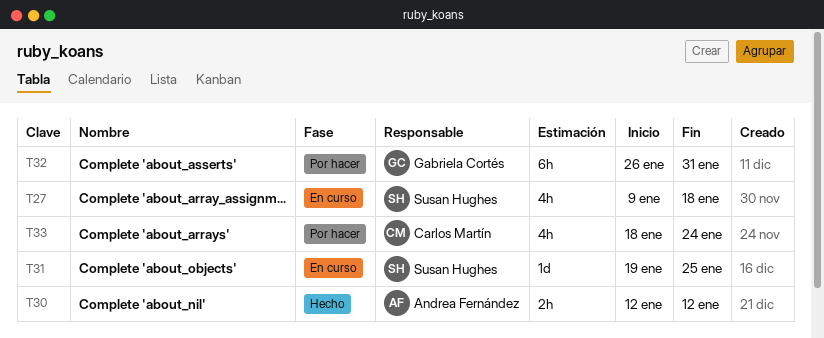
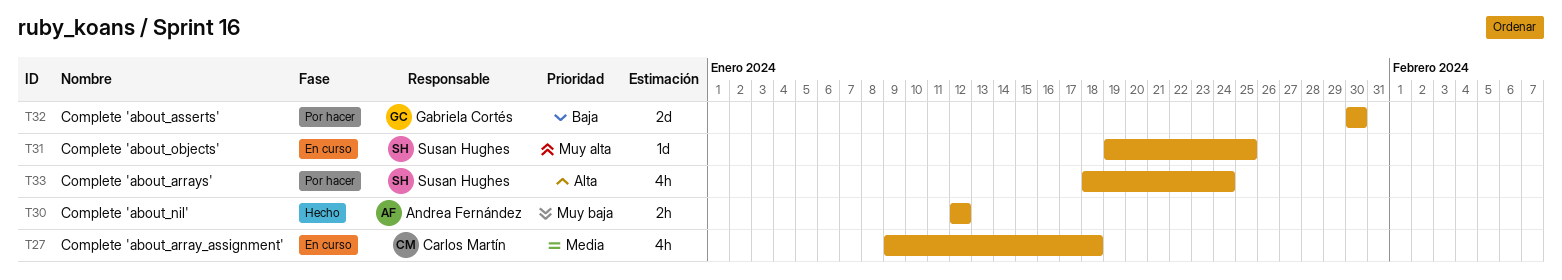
T27, owner: Susan Hughes -> Carlos Martín
T32, estimate: 6h -> 2d
T32, start: Jan 26 -> Jan 30
T32, due: Jan 31 -> Jan 30
T33, owner: Carlos Martín -> Susan Hughes

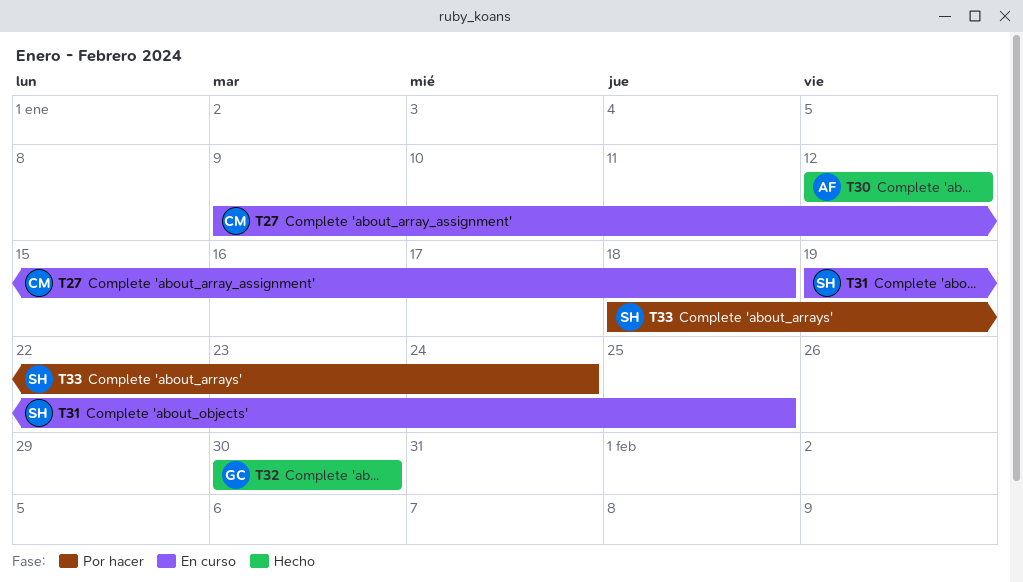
T32, status: Por hacer -> Hecho

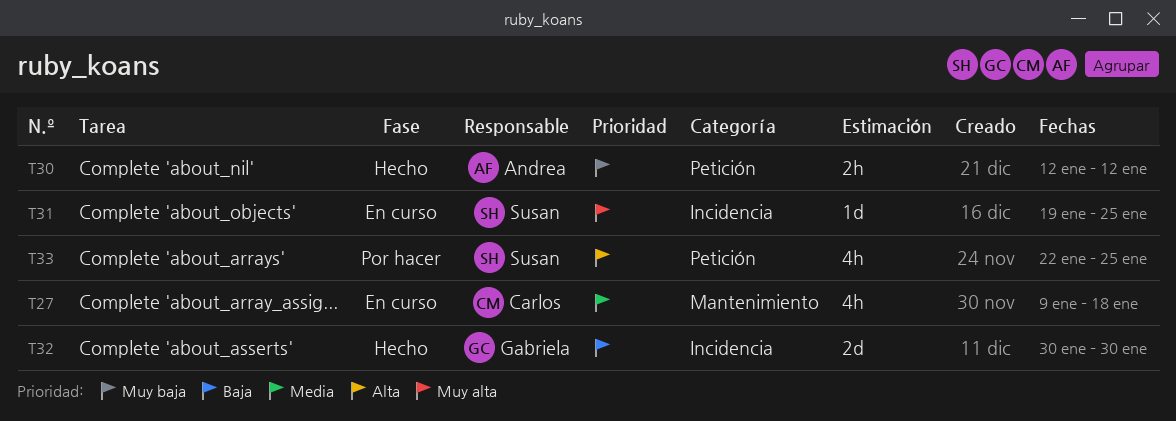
T33, start: Jan 18 -> Jan 22
T33, due: Jan 24 -> Jan 25

